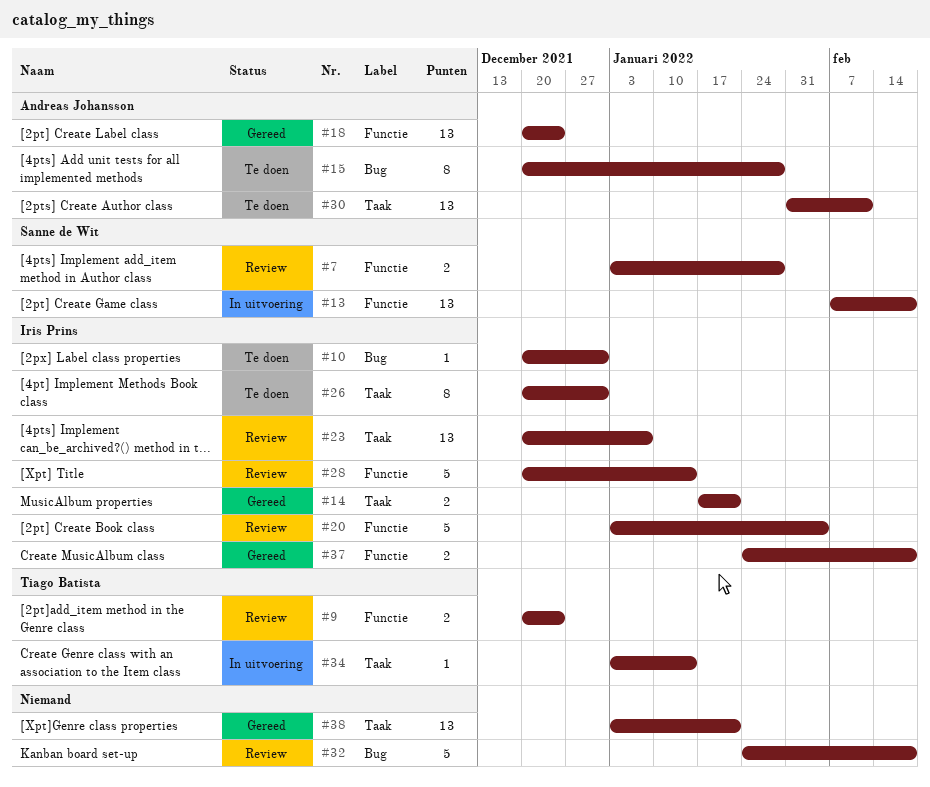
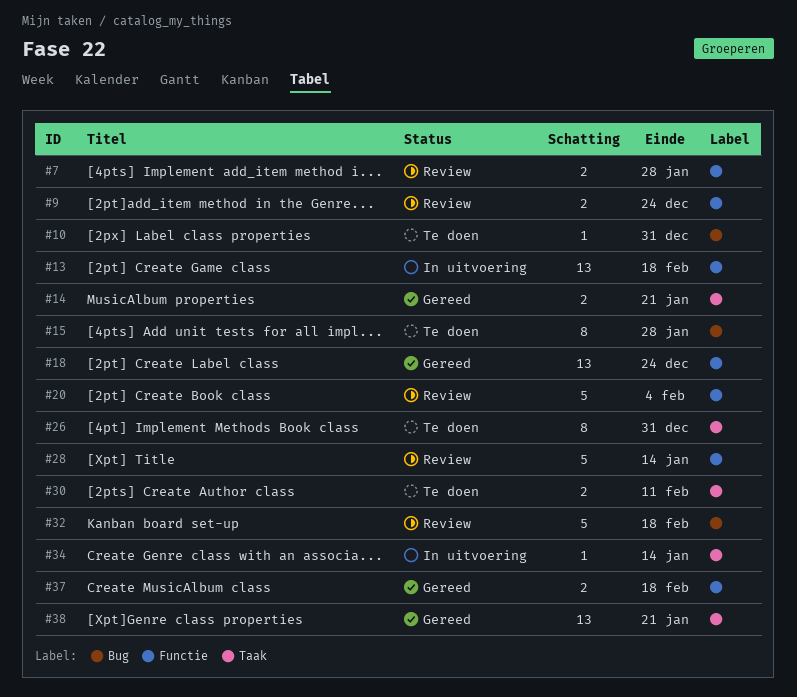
#23: present -> none
#30, estimate: 13 -> 2

